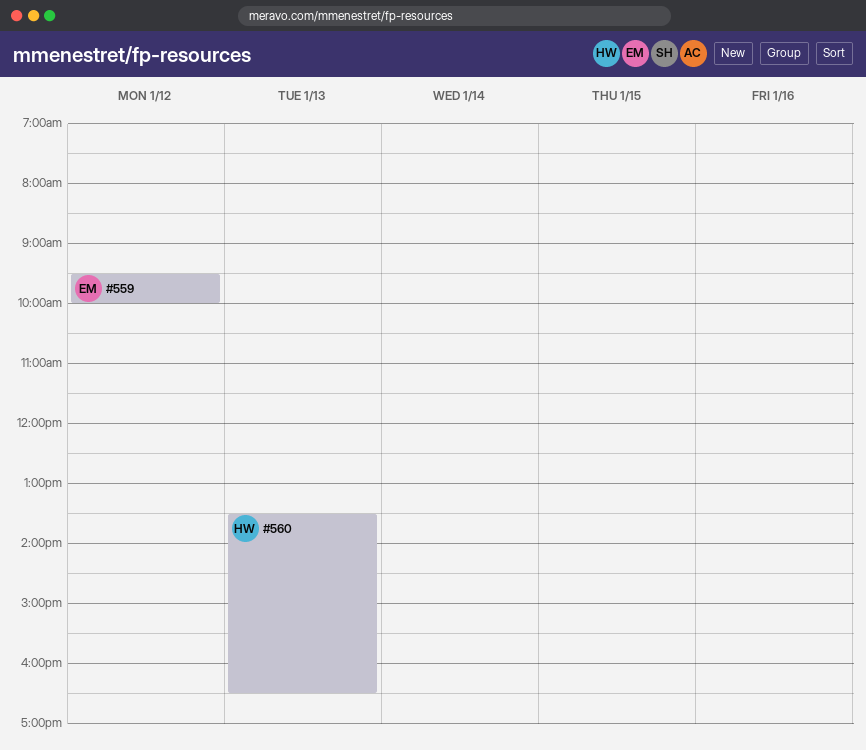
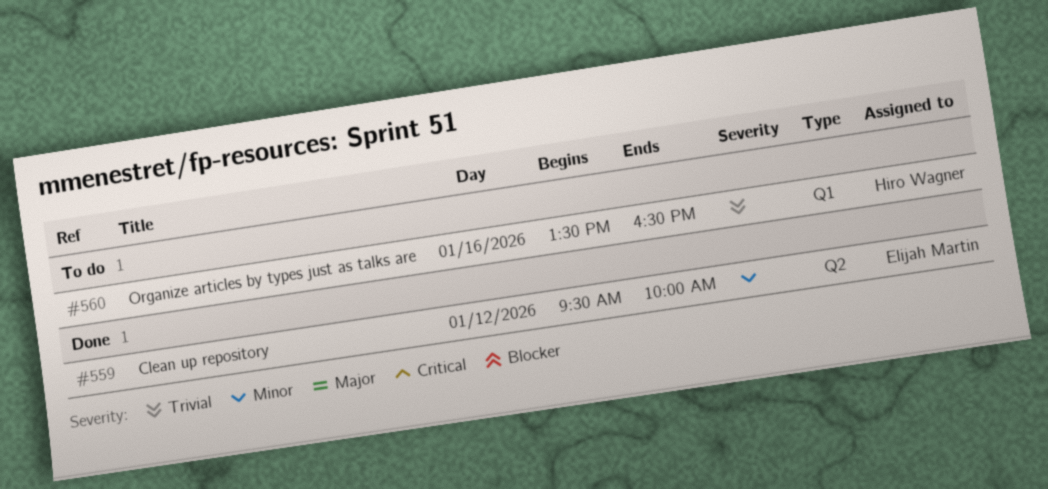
#560, day: Jan 13 -> Jan 16

